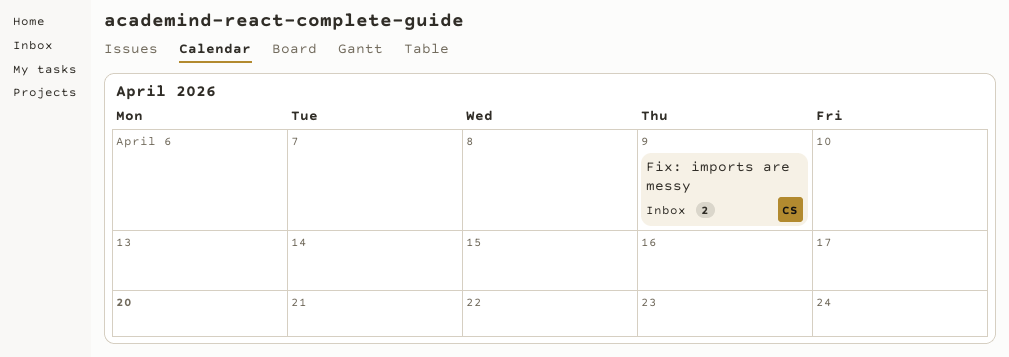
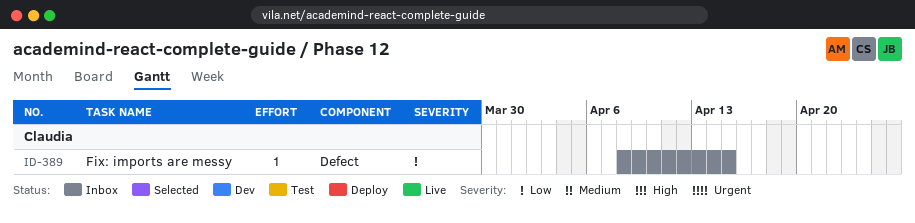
Fix: imports are messy, estimate: 2 -> 1
Fix: imports are messy, due: Apr 9 -> Apr 15

